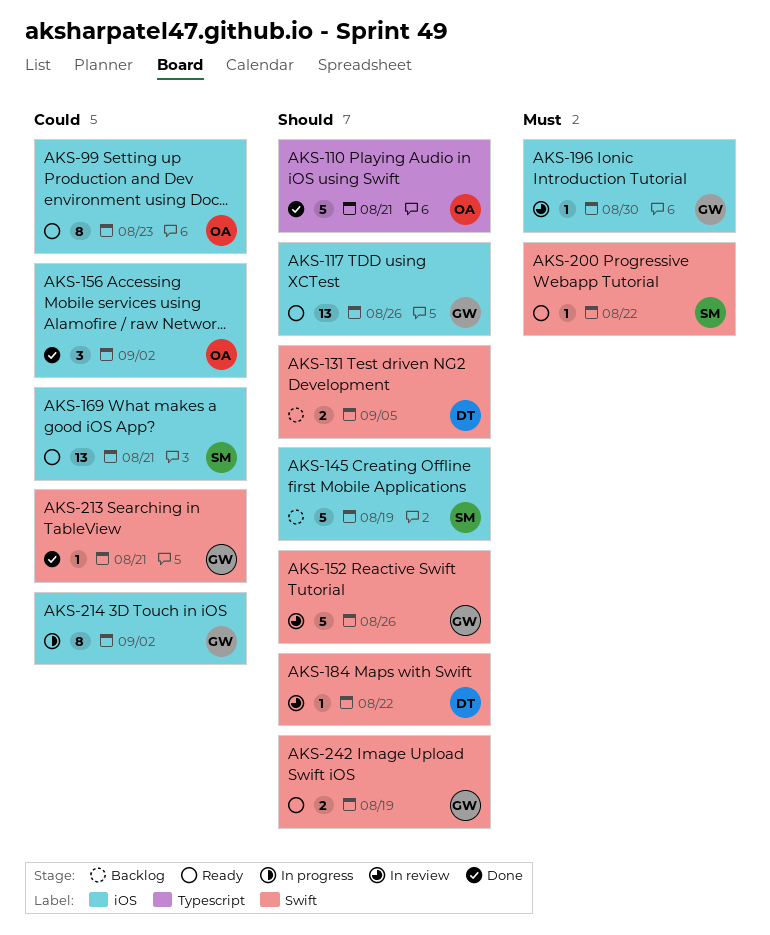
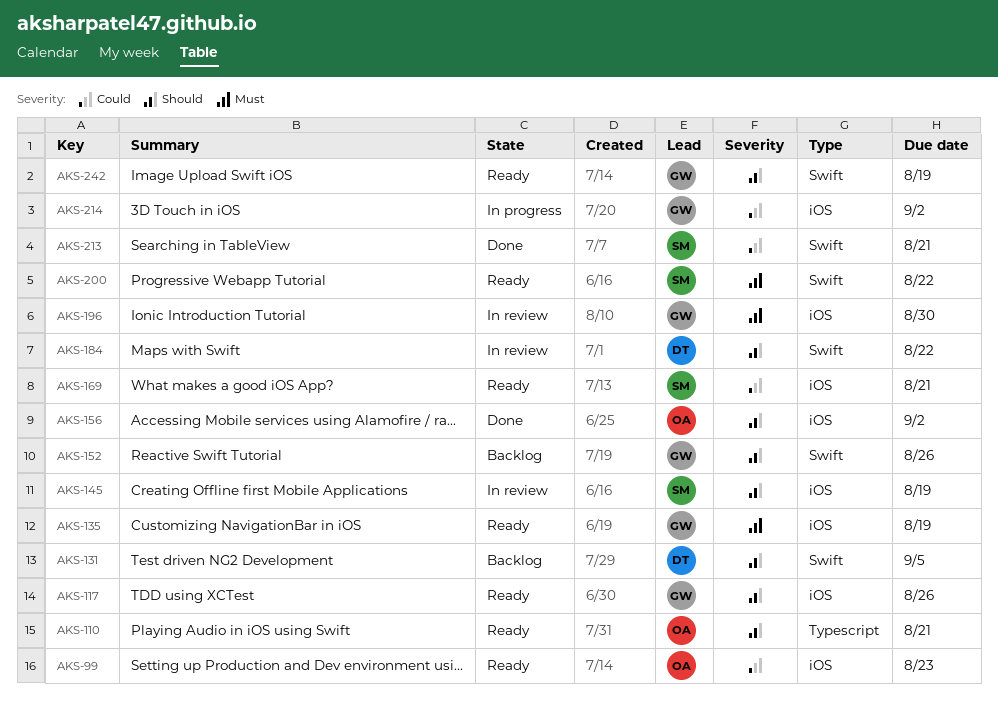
AKS-110, status: Done -> Ready
AKS-135: none -> present
AKS-145, status: Backlog -> In review
AKS-152, status: In review -> Backlog
AKS-156, priority: Could -> Should
AKS-213, owner: GW -> SM

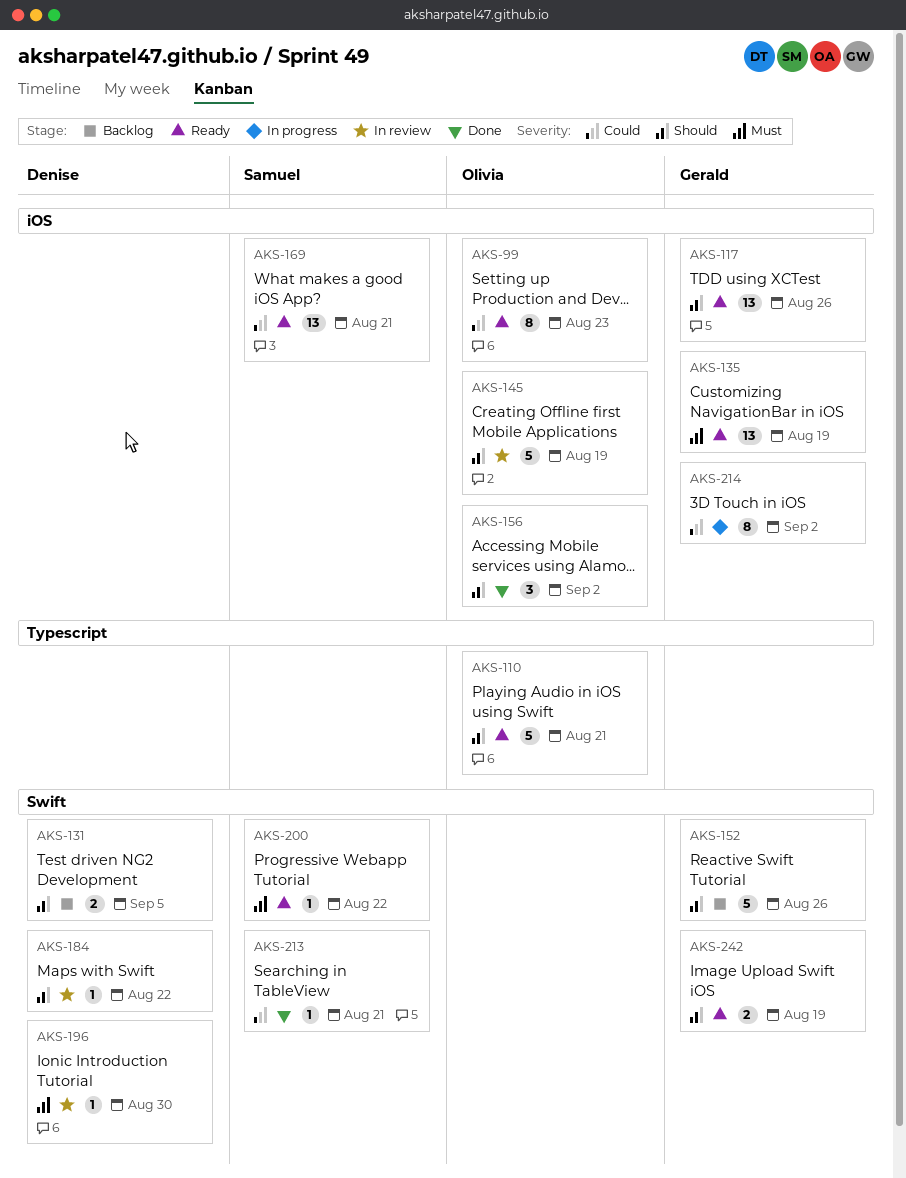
AKS-145, owner: Samuel -> Olivia
AKS-196, owner: Gerald -> Denise
AKS-196, label: iOS -> Swift

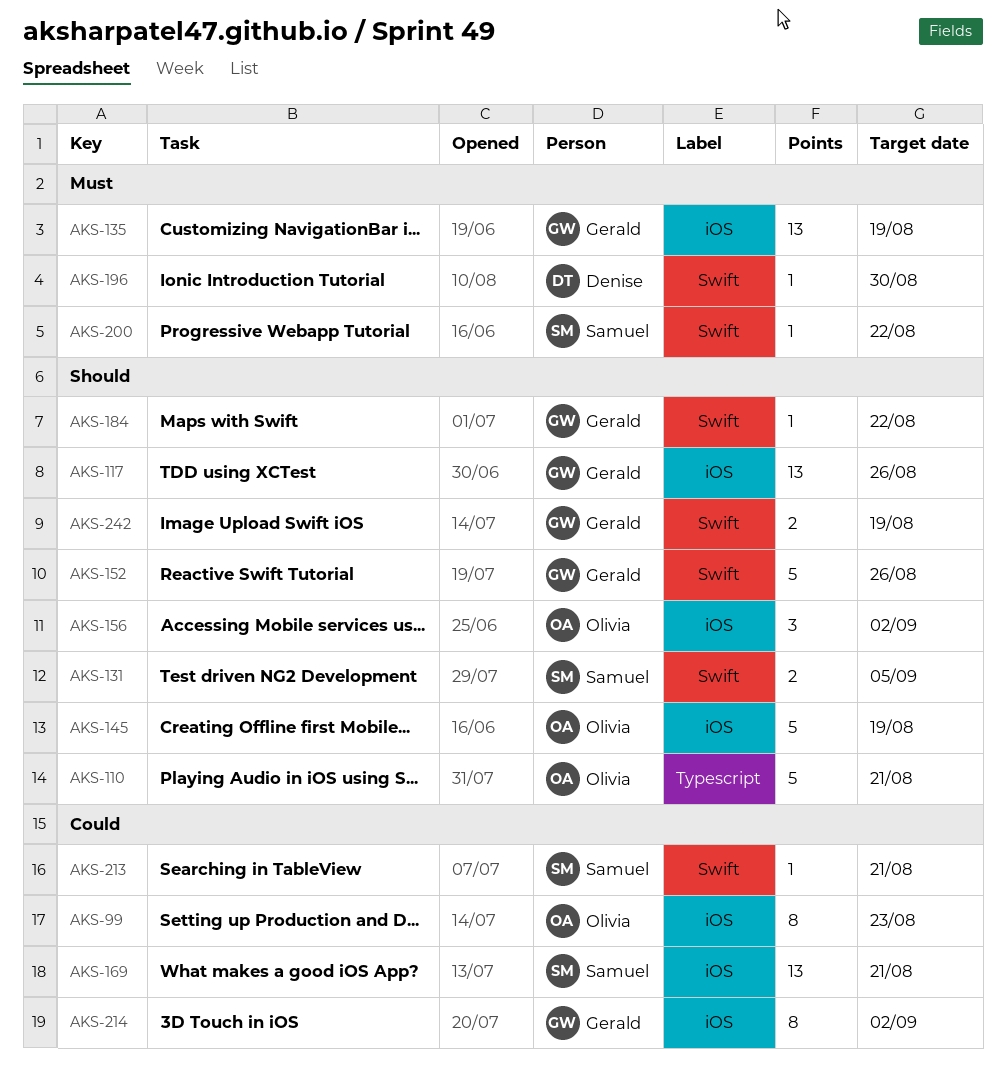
AKS-131, owner: Denise -> Samuel
AKS-184, owner: Denise -> Gerald

